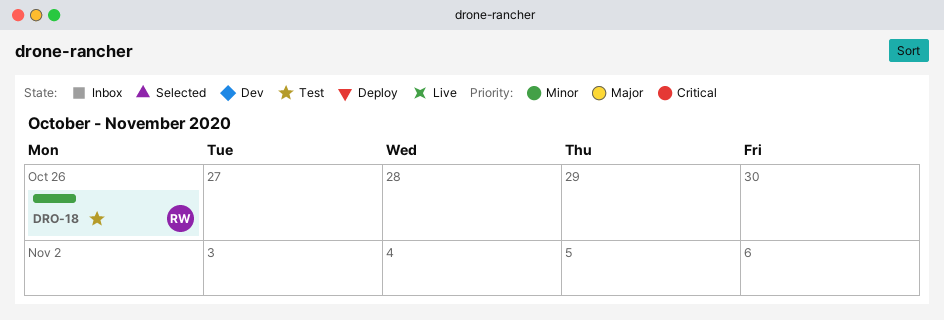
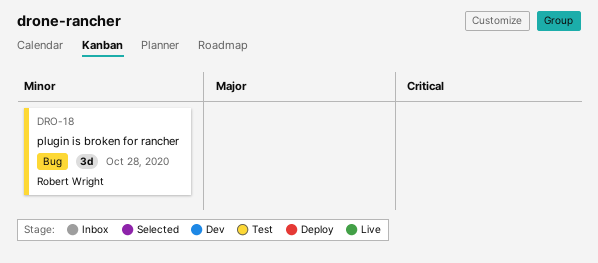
DRO-18, due: Oct 26 -> Oct 28

